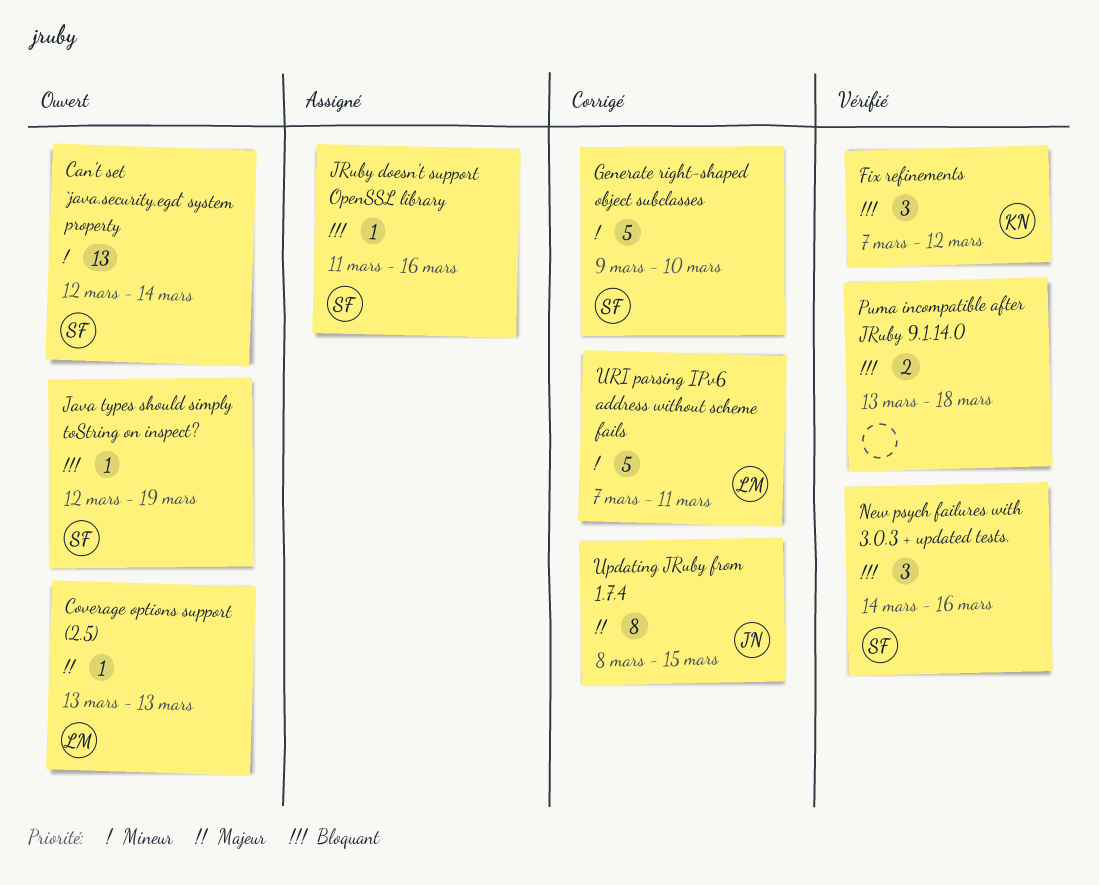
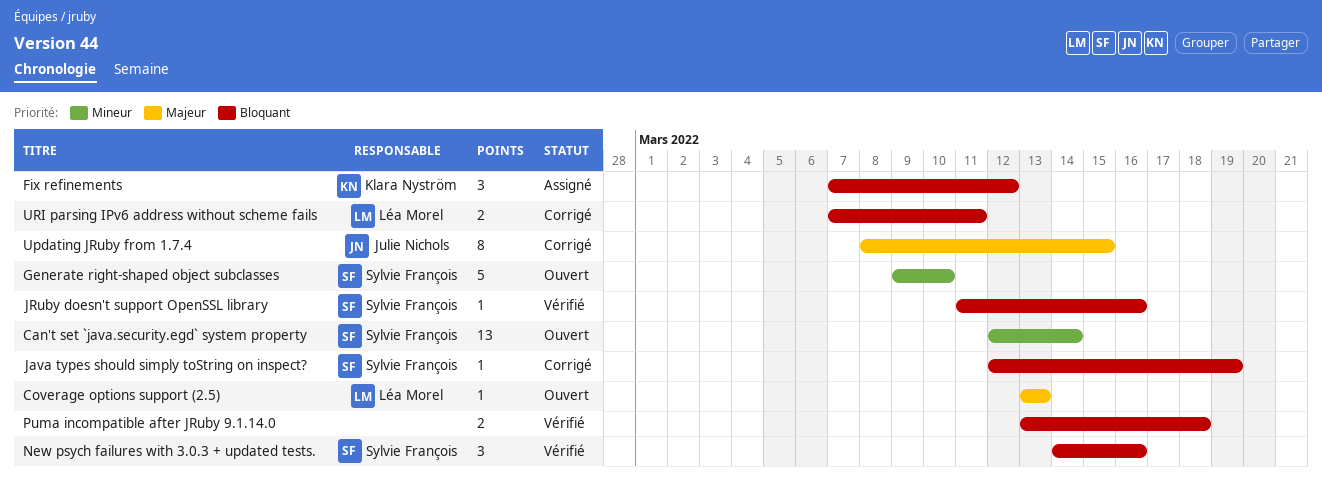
Fix refinements, status: Vérifié -> Assigné
Generate right-shaped object subclasses, status: Corrigé -> Ouvert
Java types should simply toString on inspect?, status: Ouvert -> Corrigé
JRuby doesn't support OpenSSL library, status: Assigné -> Vérifié
URI parsing IPv6 address without scheme fails, priority: Mineur -> Bloquant
URI parsing IPv6 address without scheme fails, estimate: 5 -> 2

